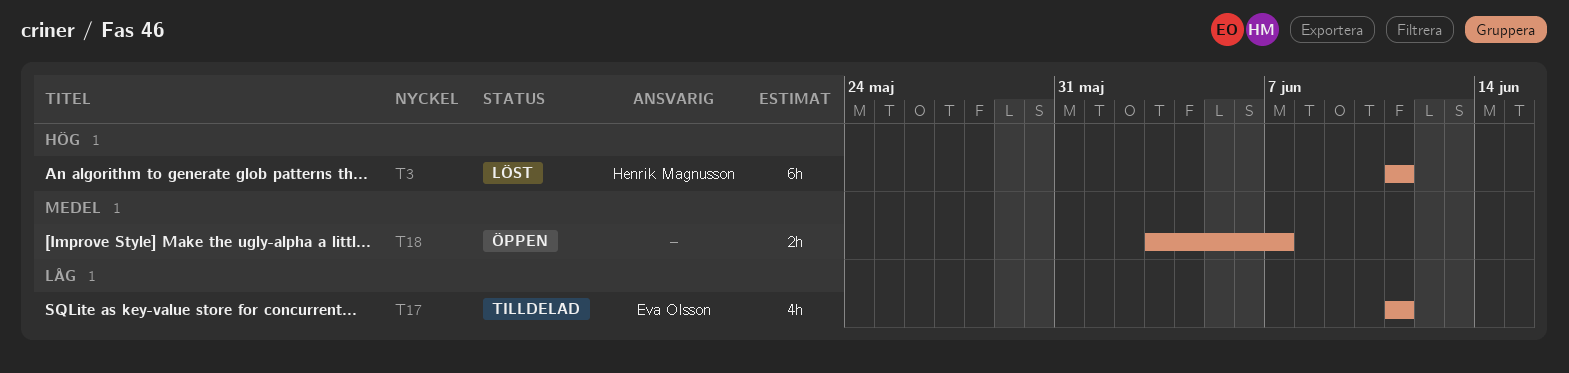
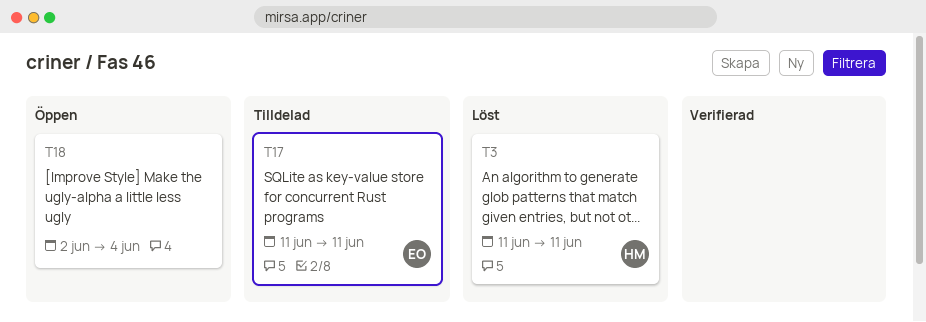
T18, start: Jun 3 -> Jun 2
T18, due: Jun 7 -> Jun 4

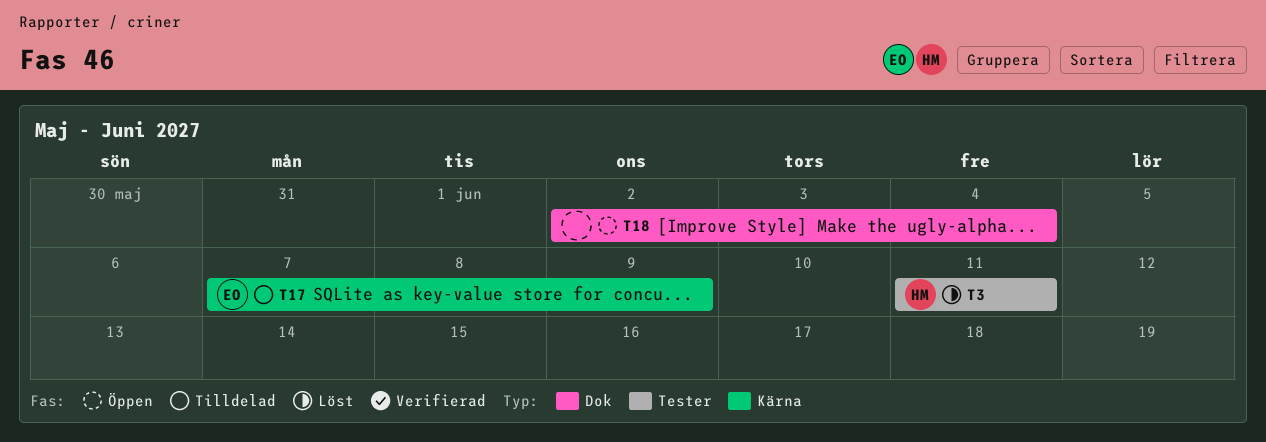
T17, start: Jun 11 -> Jun 7
T17, due: Jun 11 -> Jun 9

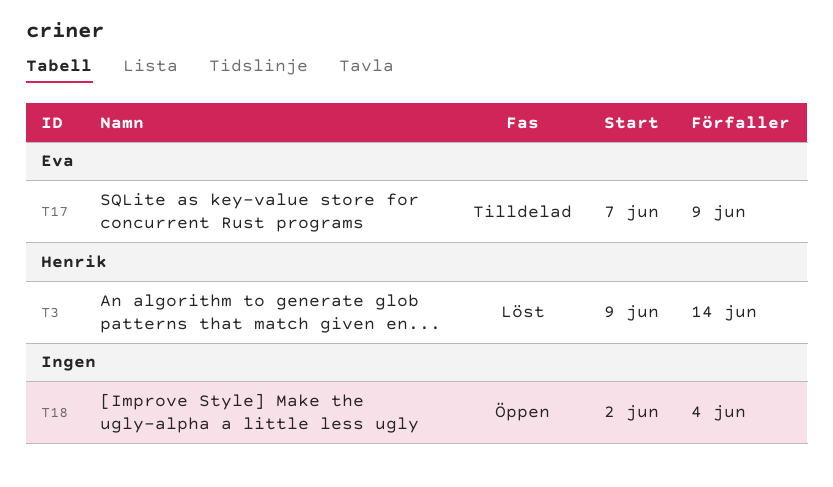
T3, start: Jun 11 -> Jun 9
T3, due: Jun 11 -> Jun 14

